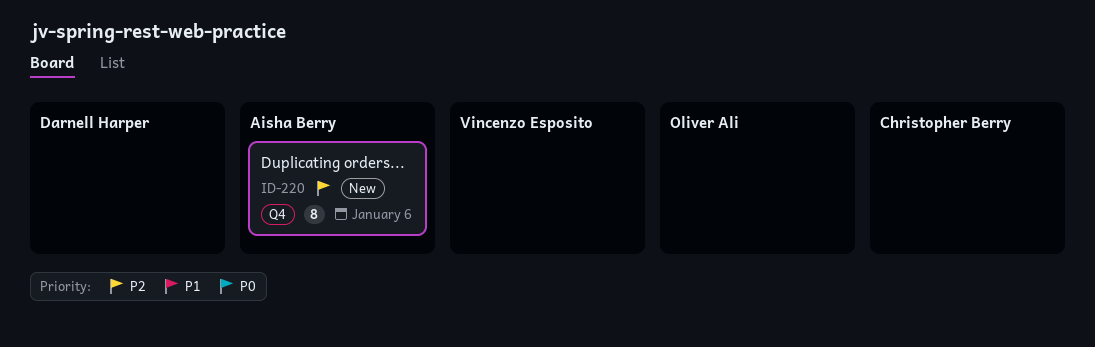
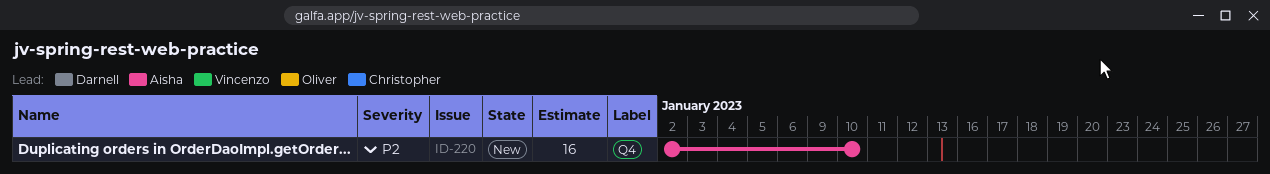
ID-220, estimate: 8 -> 16
ID-220, due: Jan 6 -> Jan 10

